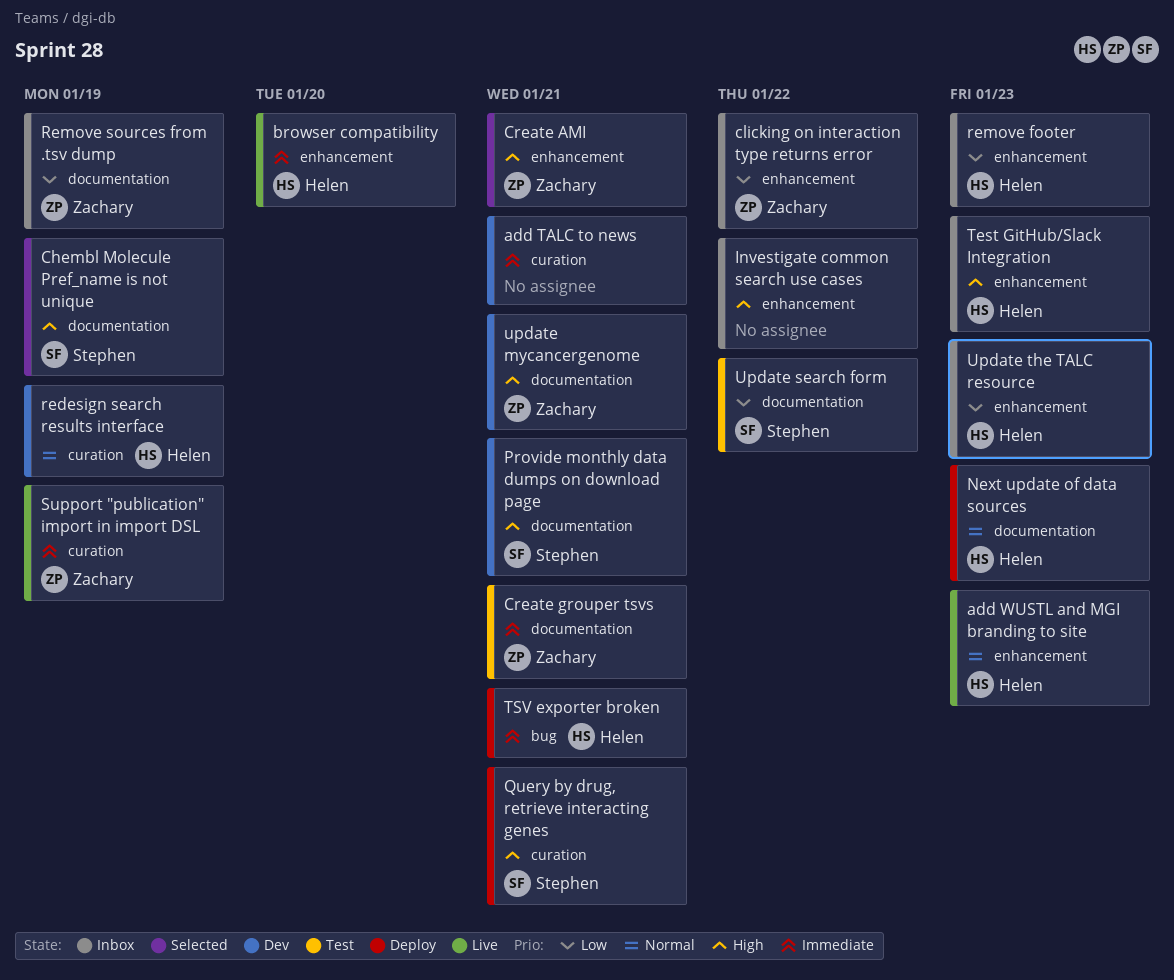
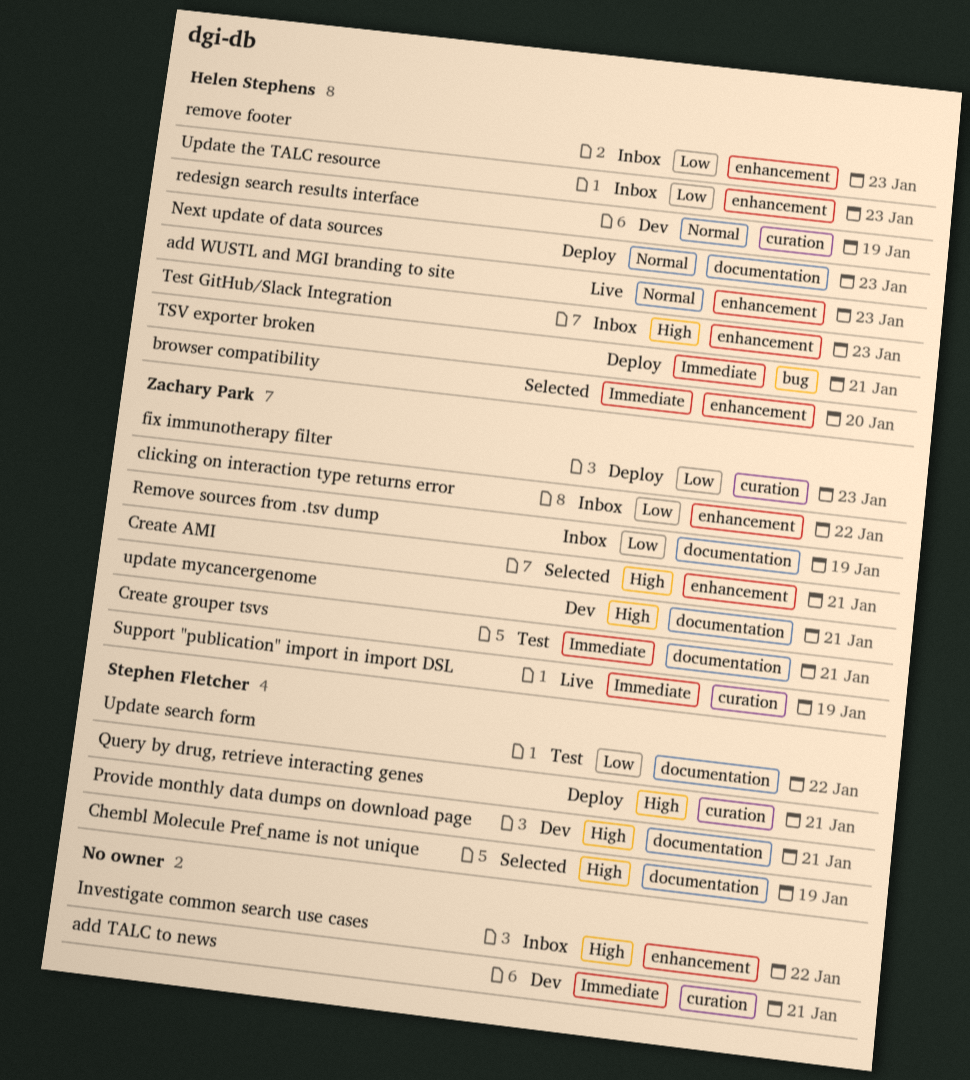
browser compatibility, status: Live -> Selected
fix immunotherapy filter: none -> present

